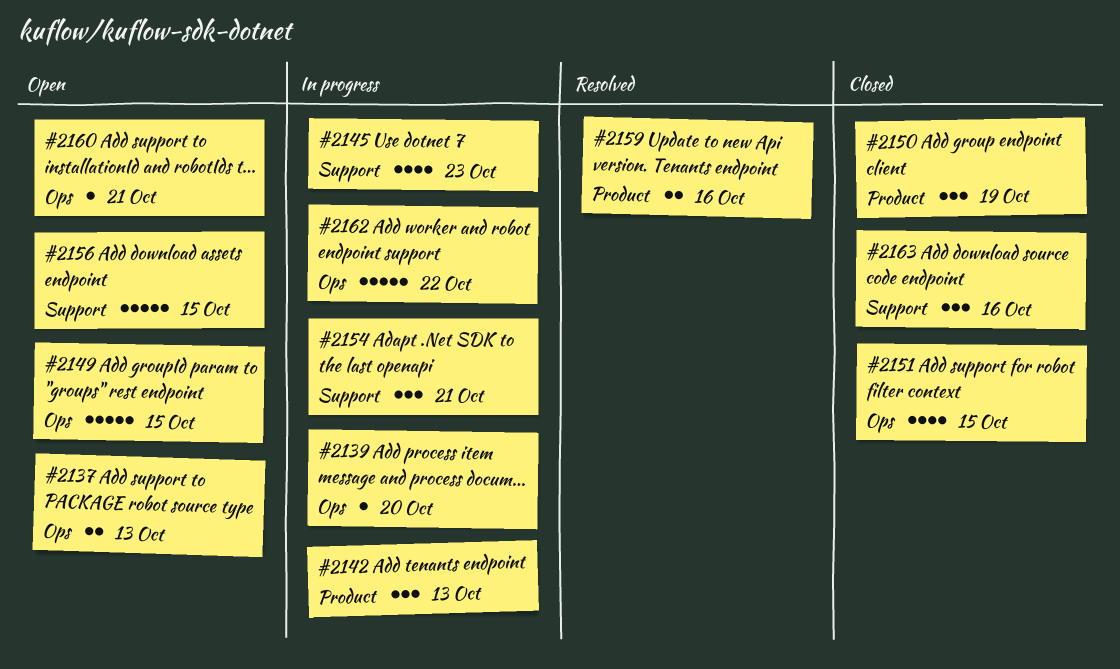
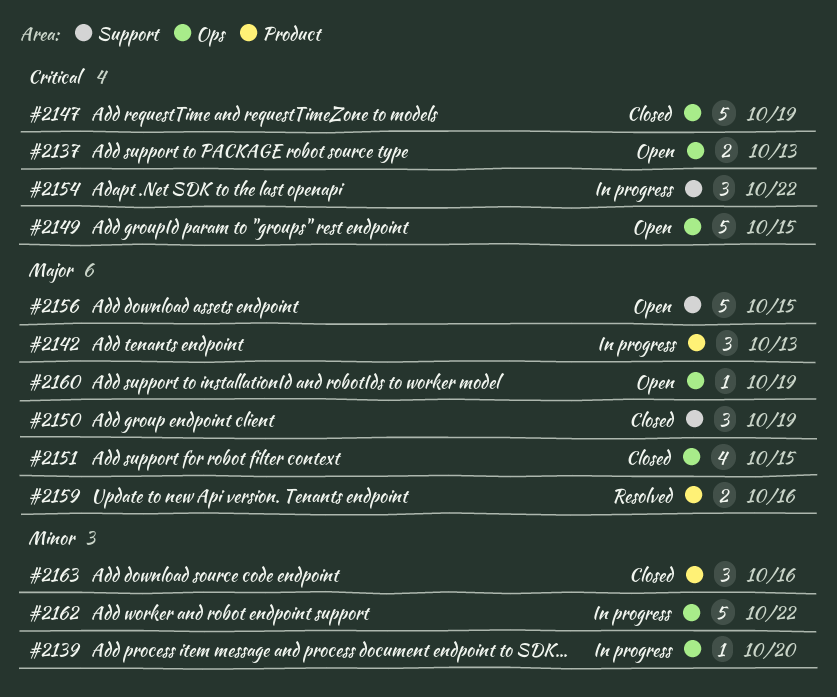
#2145: present -> none
#2147: none -> present
#2150, label: Product -> Support
#2154, due: Oct 21 -> Oct 22
#2160, due: Oct 21 -> Oct 19
#2163, label: Support -> Product

